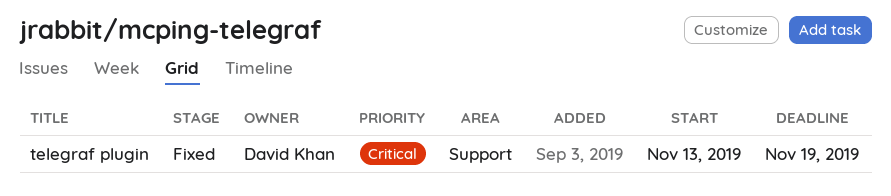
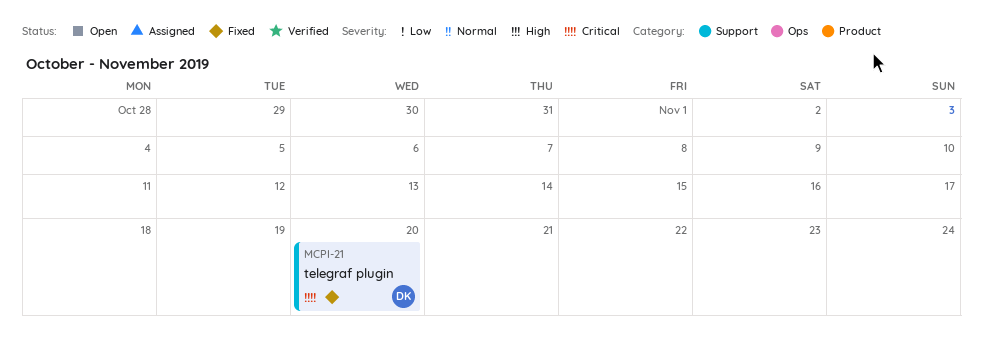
telegraf plugin, due: Nov 19 -> Nov 20

